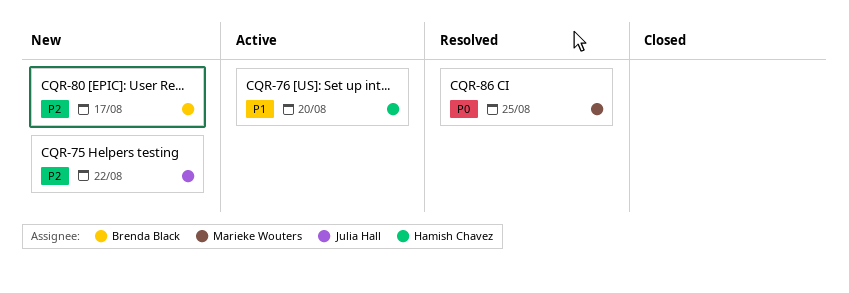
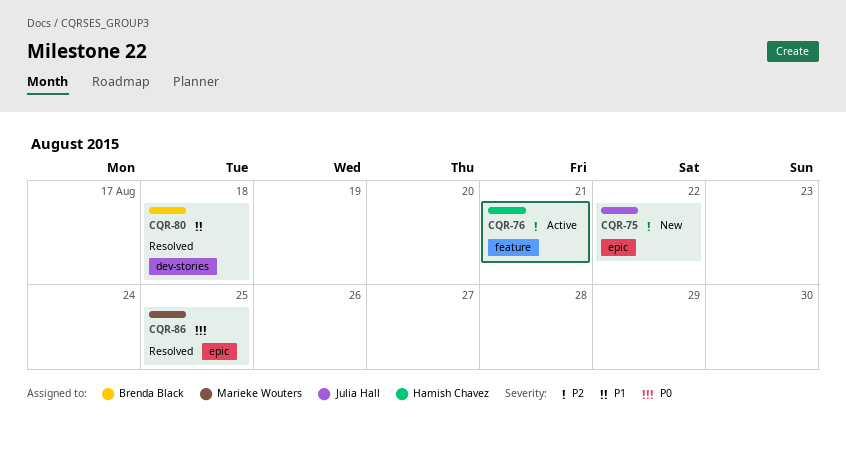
CQR-76, priority: P1 -> P2
CQR-76, due: Aug 20 -> Aug 21
CQR-80, status: New -> Resolved
CQR-80, priority: P2 -> P1
CQR-80, due: Aug 17 -> Aug 18

